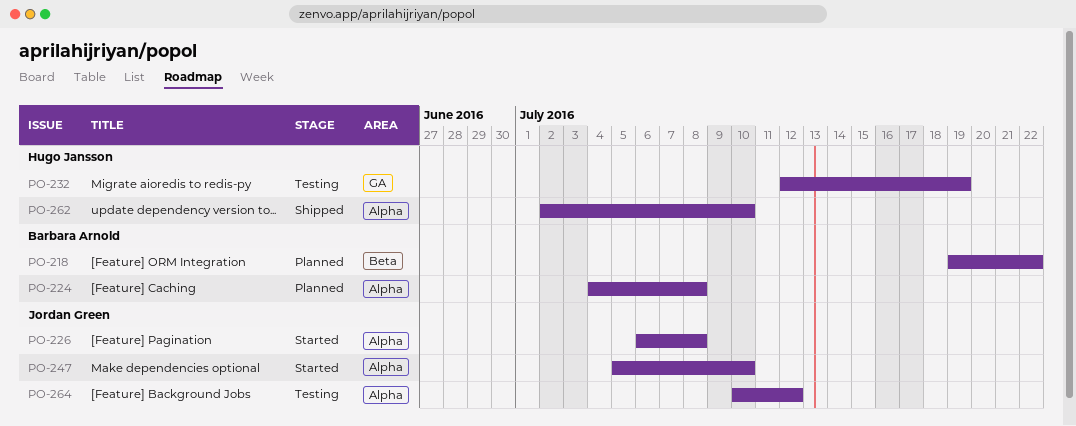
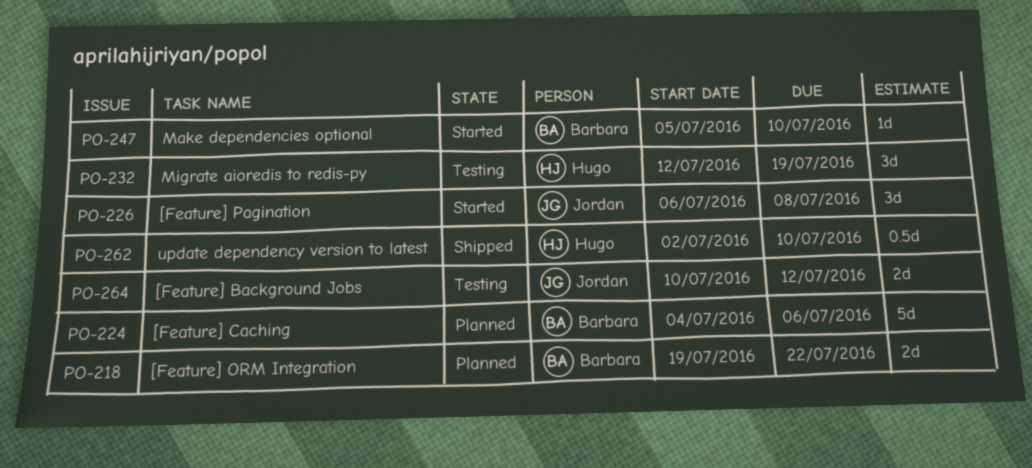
PO-224, due: Jul 8 -> Jul 6
PO-247, owner: Jordan Green -> Barbara Arnold

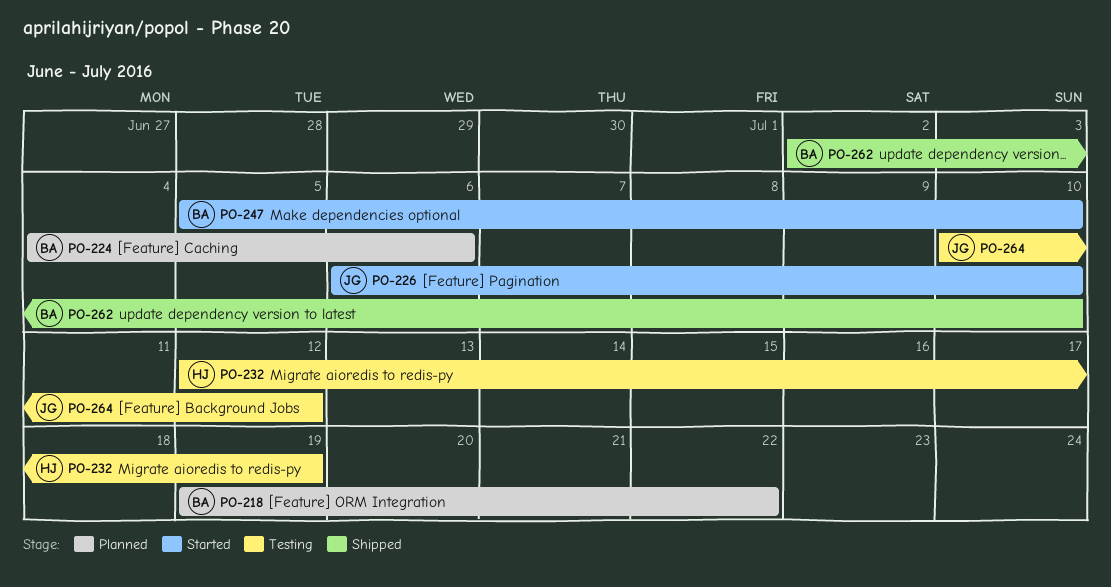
PO-226, due: Jul 8 -> Jul 10
PO-262, owner: Hugo -> Barbara

